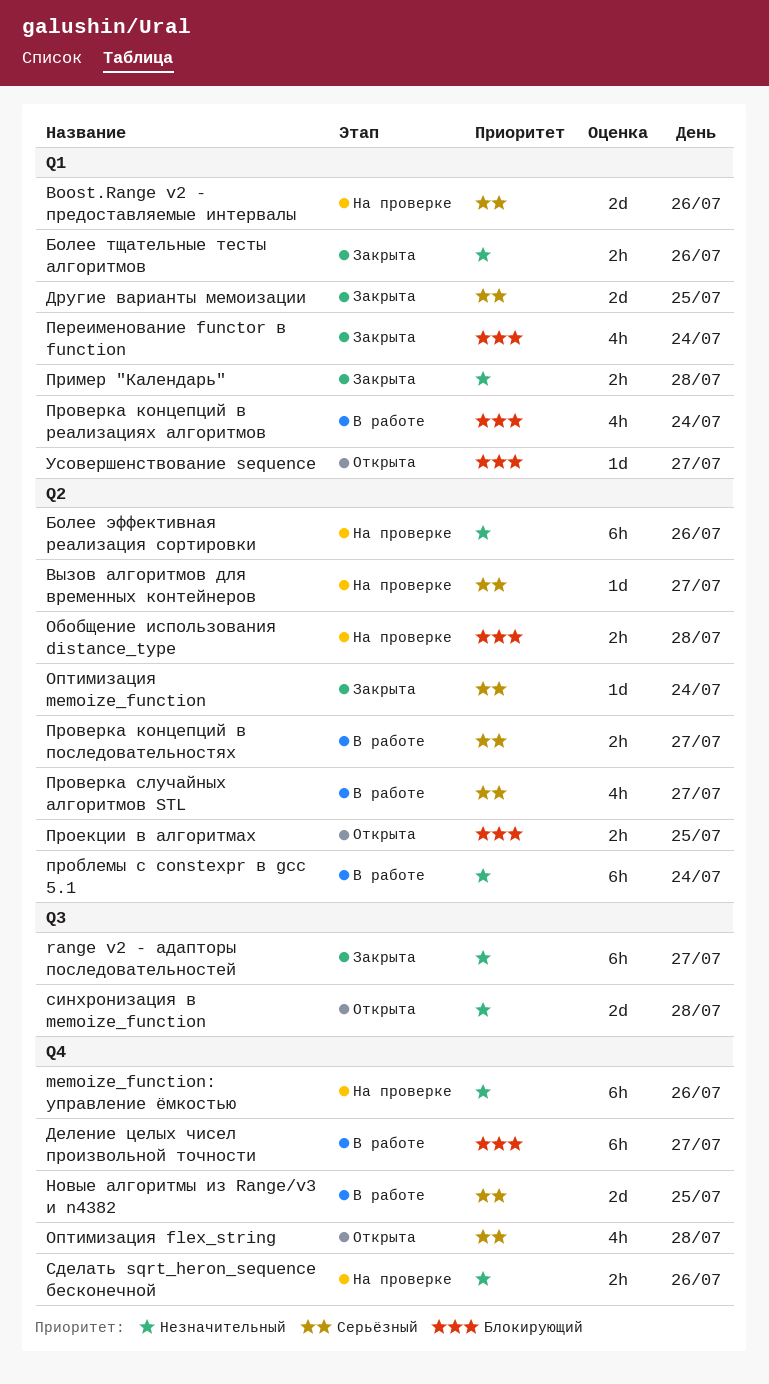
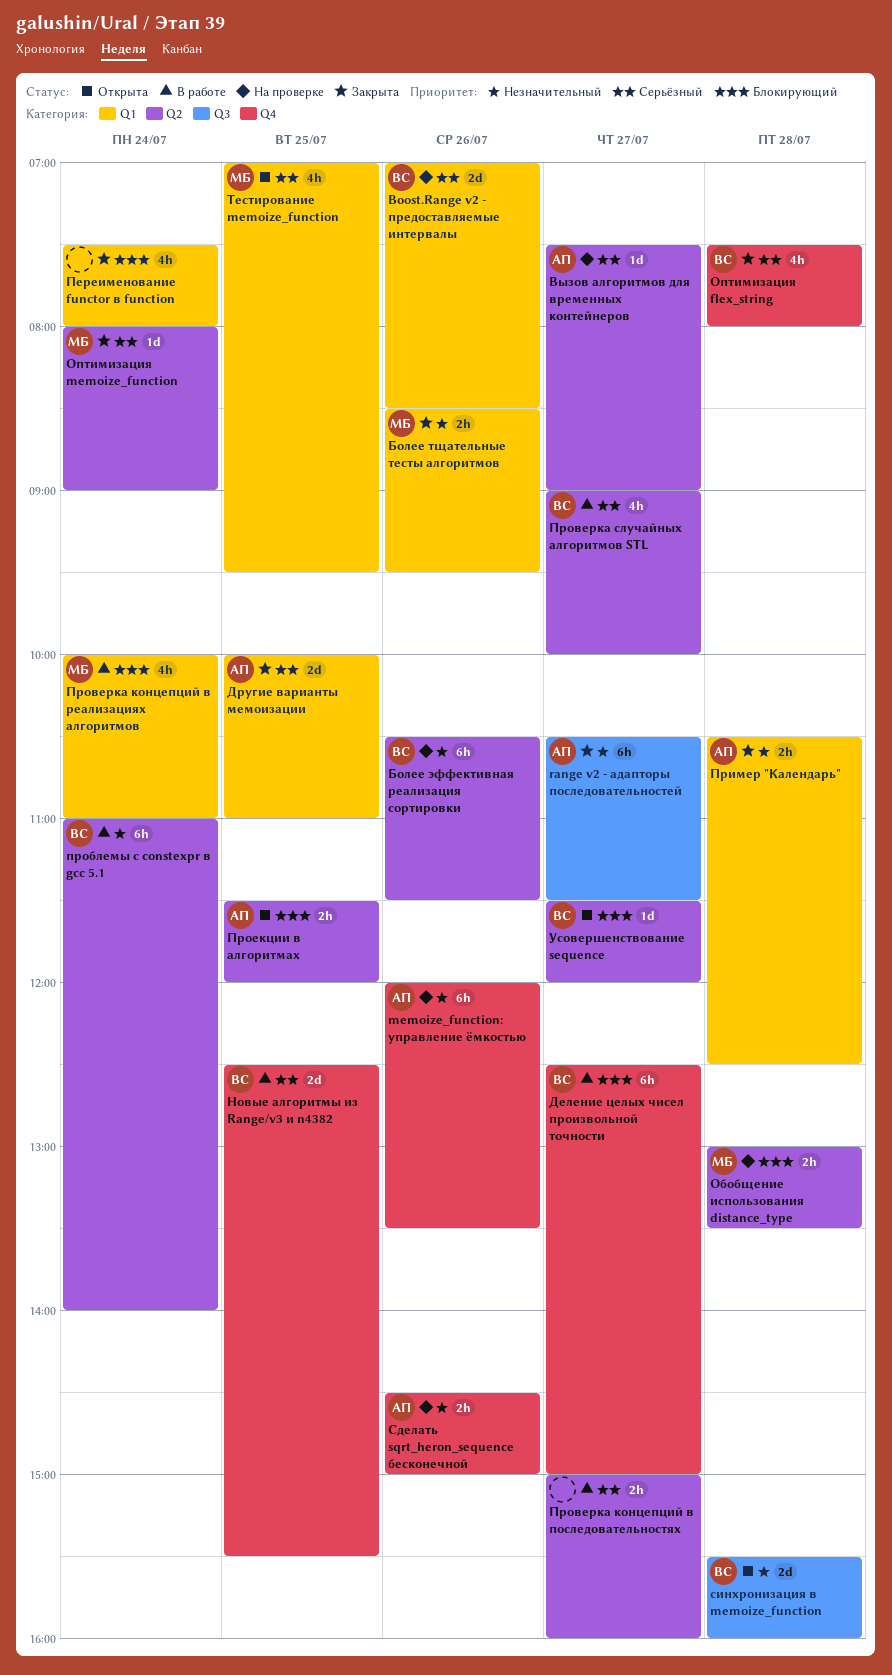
Оптимизация flex_string, status: Открыта -> Закрыта
Тестирование memoize_function: none -> present
Усовершенствование sequence, label: Q1 -> Q2

